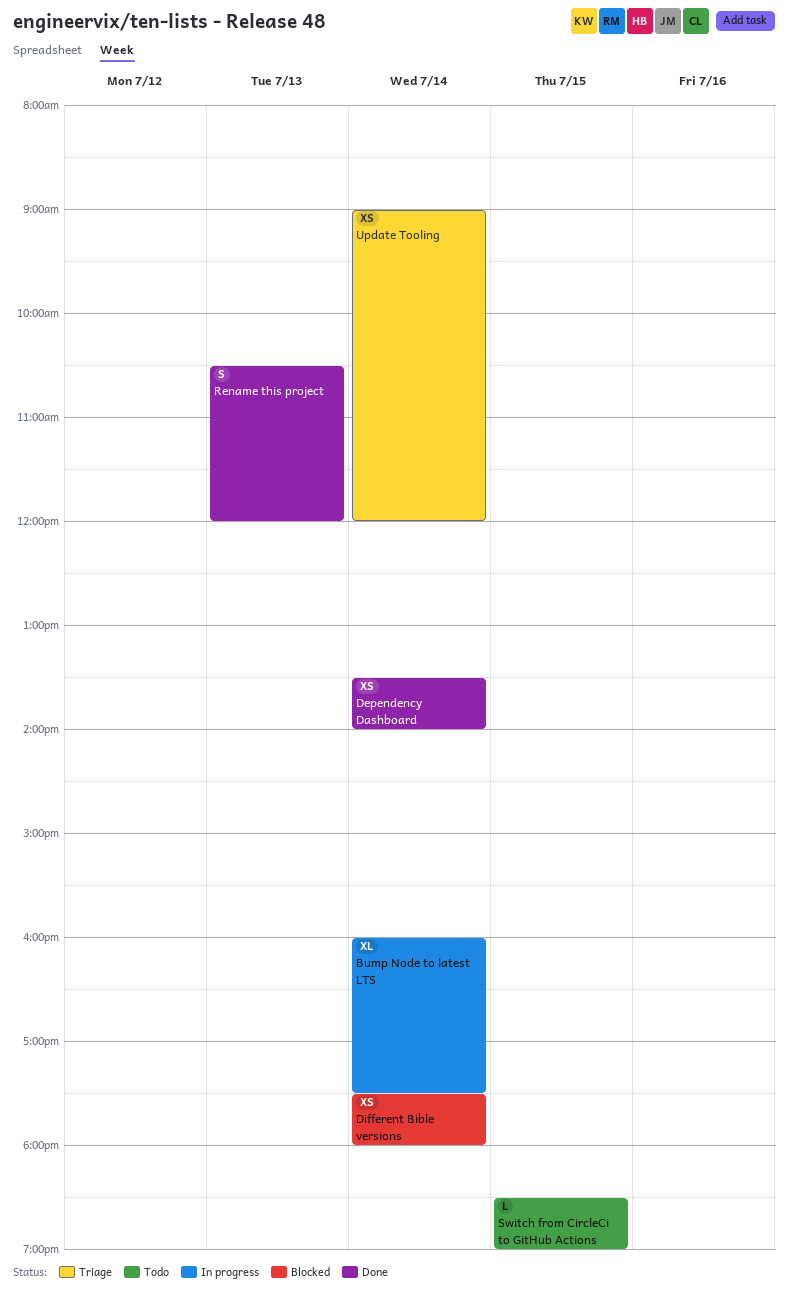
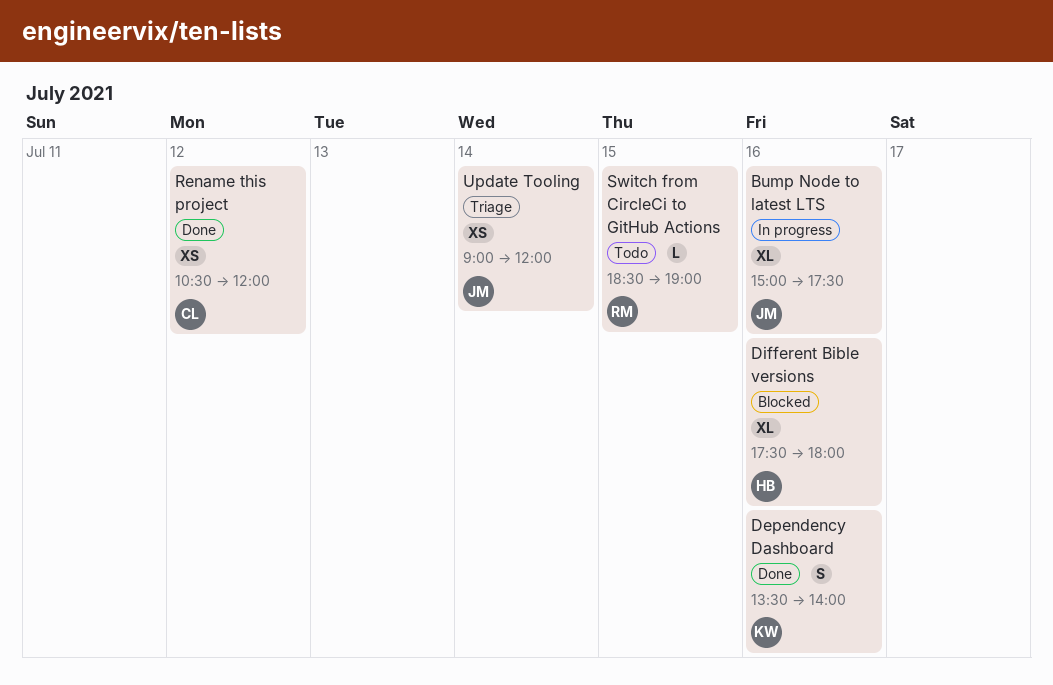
Bump Node to latest LTS, day: Jul 14 -> Jul 16
Bump Node to latest LTS, begins: 16:00 -> 15:00
Dependency Dashboard, estimate: XS -> S
Dependency Dashboard, day: Jul 14 -> Jul 16
Different Bible versions, estimate: XS -> XL
Different Bible versions, day: Jul 14 -> Jul 16
Rename this project, estimate: S -> XS
Rename this project, day: Jul 13 -> Jul 12

